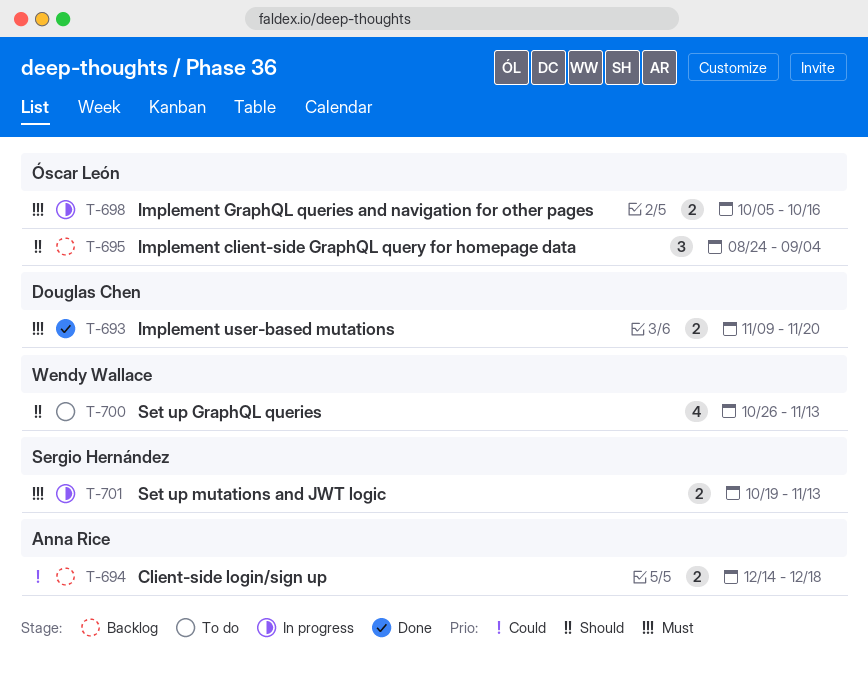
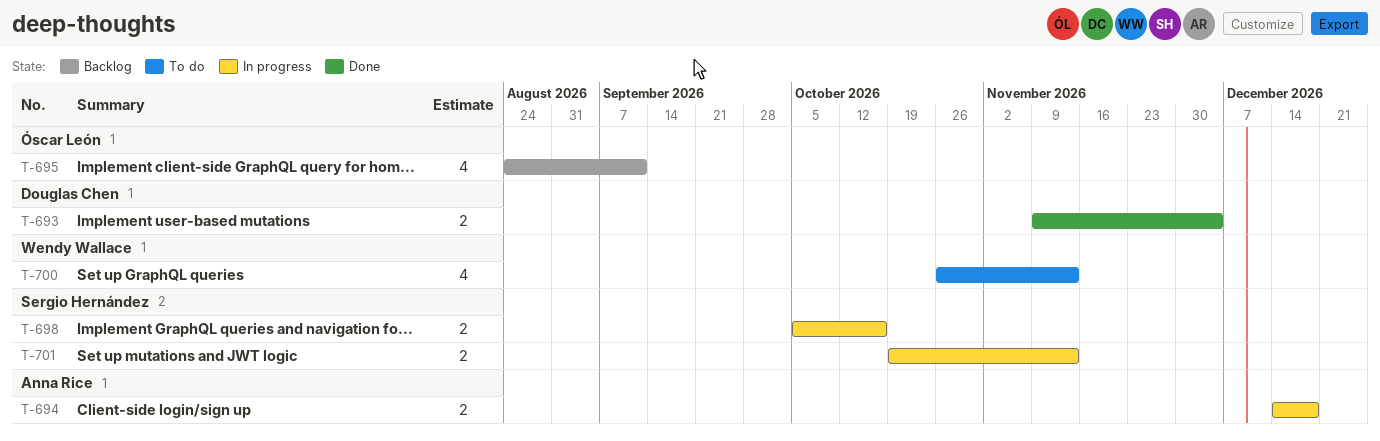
T-693, due: Nov 20 -> Dec 4
T-694, status: Backlog -> In progress
T-695, estimate: 3 -> 4
T-695, due: Sep 4 -> Sep 11
T-698, owner: Óscar León -> Sergio Hernández

